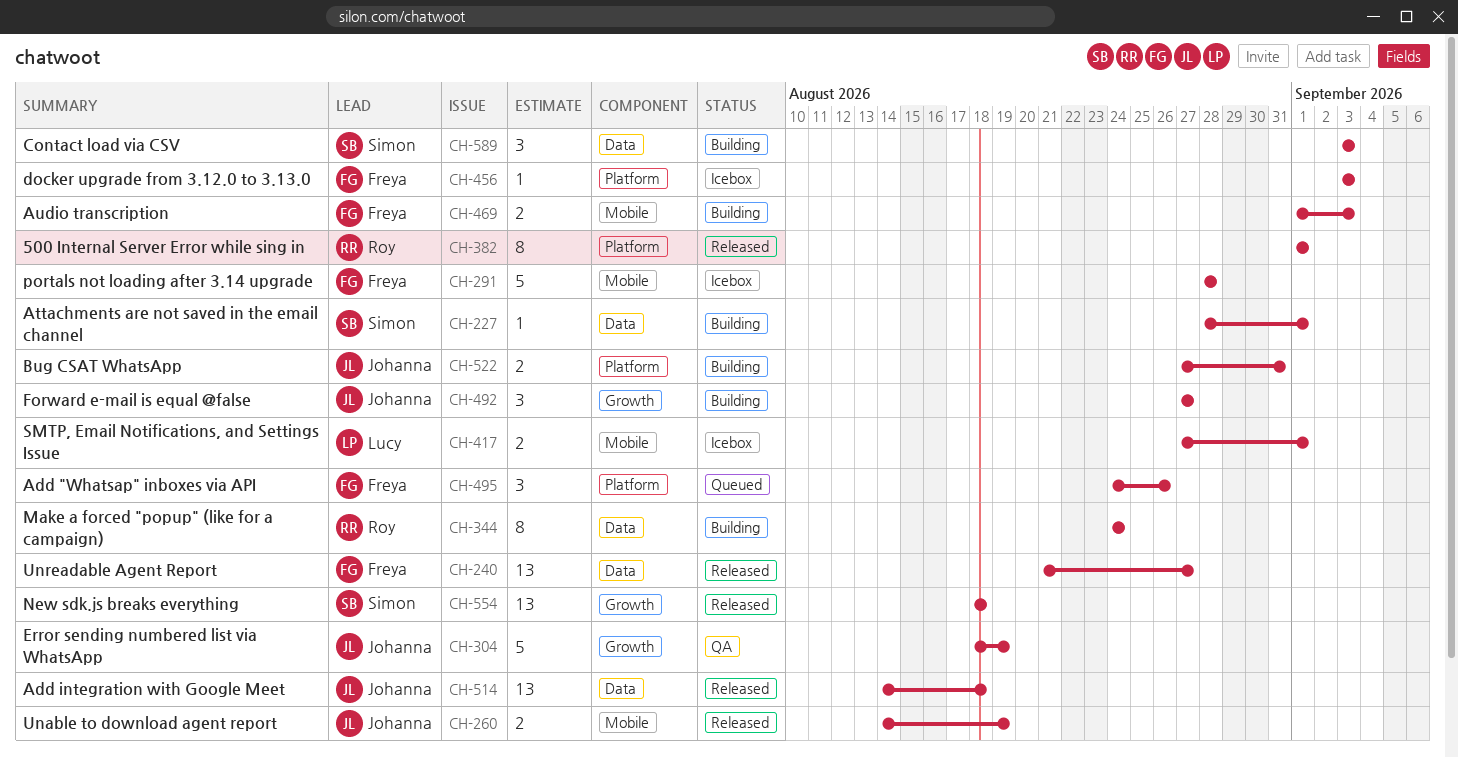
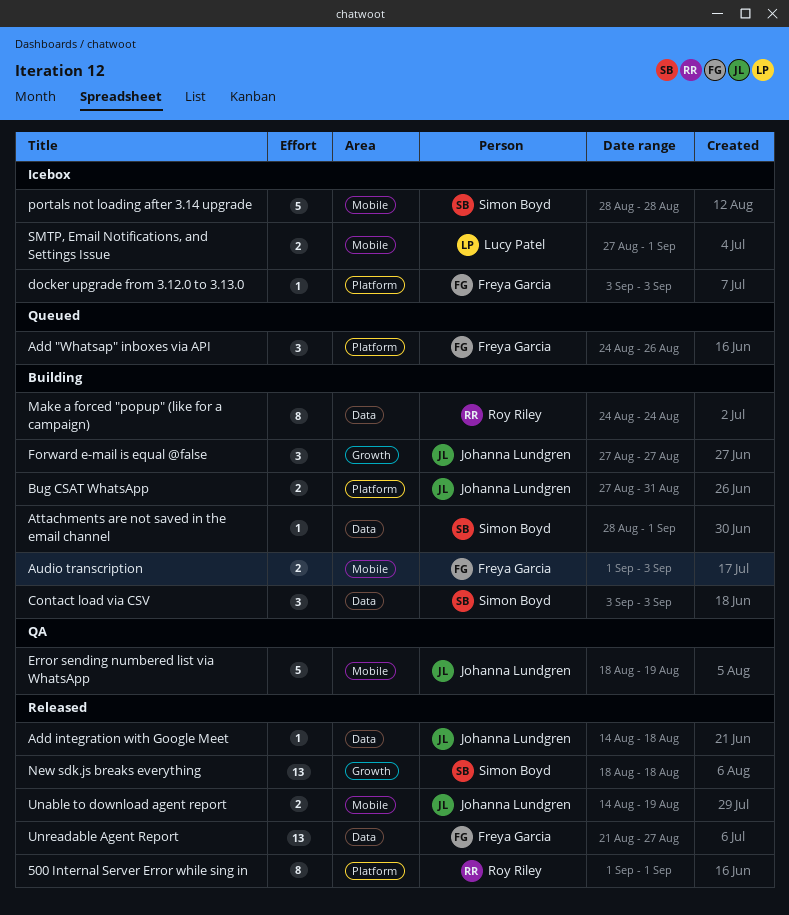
Add integration with Google Meet, estimate: 13 -> 1
Error sending numbered list via WhatsApp, label: Growth -> Mobile
portals not loading after 3.14 upgrade, owner: Freya Garcia -> Simon Boyd

